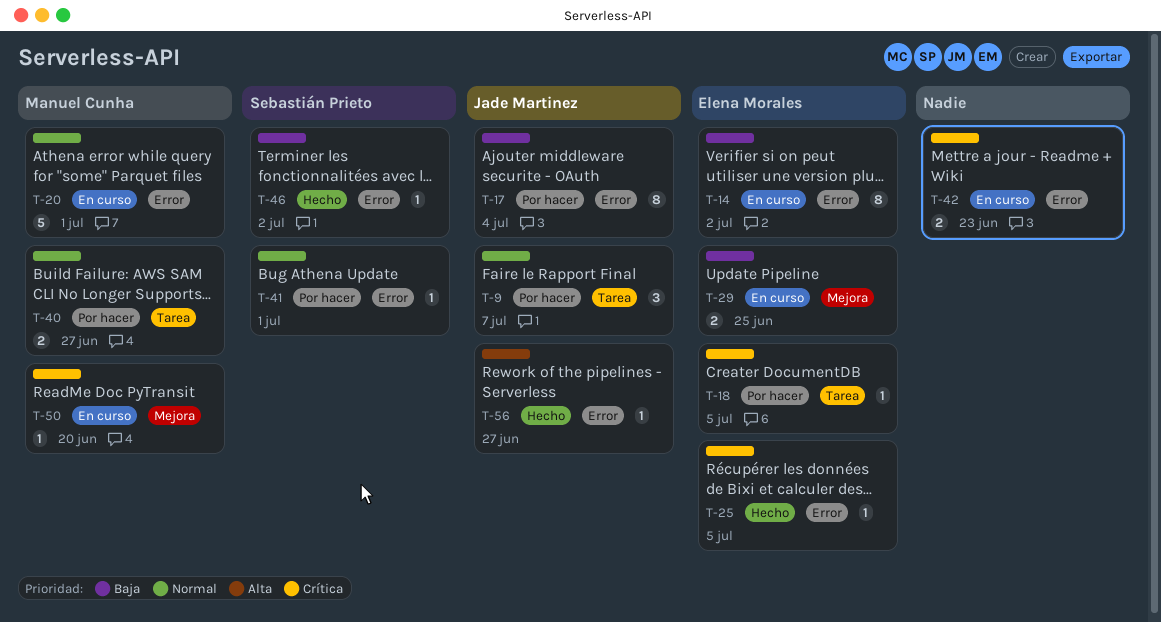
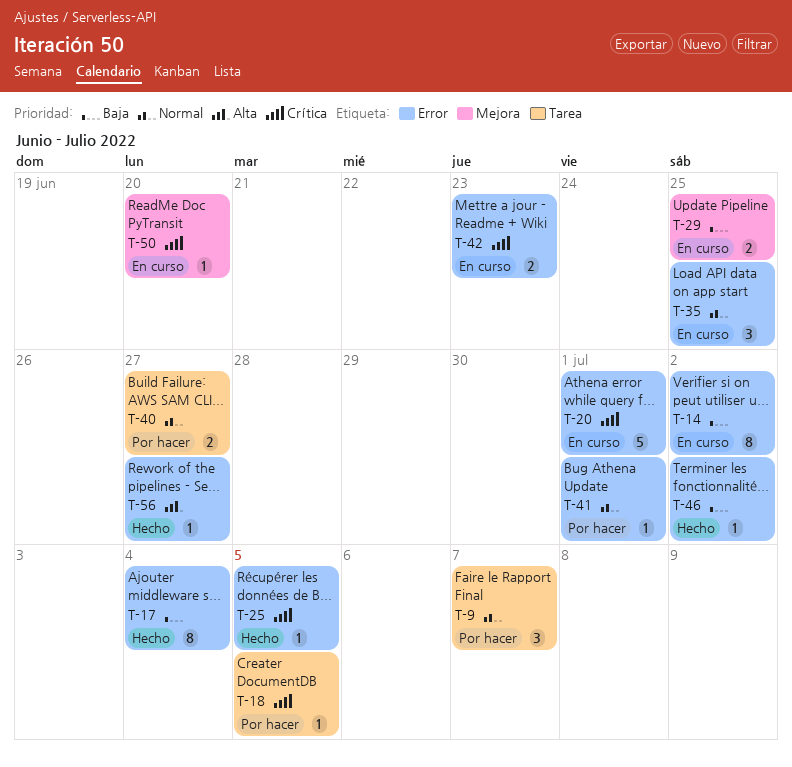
T-17, status: Por hacer -> Hecho
T-20, priority: Normal -> Crítica
T-35: none -> present

